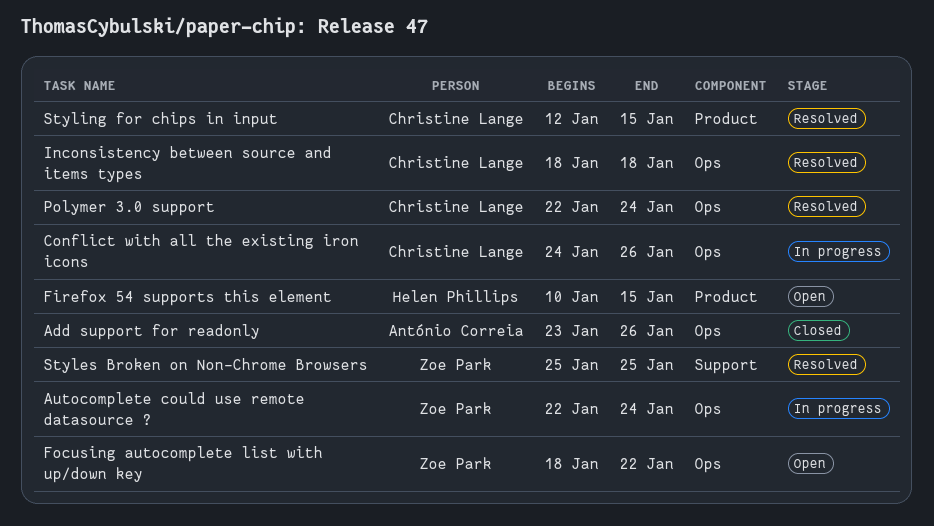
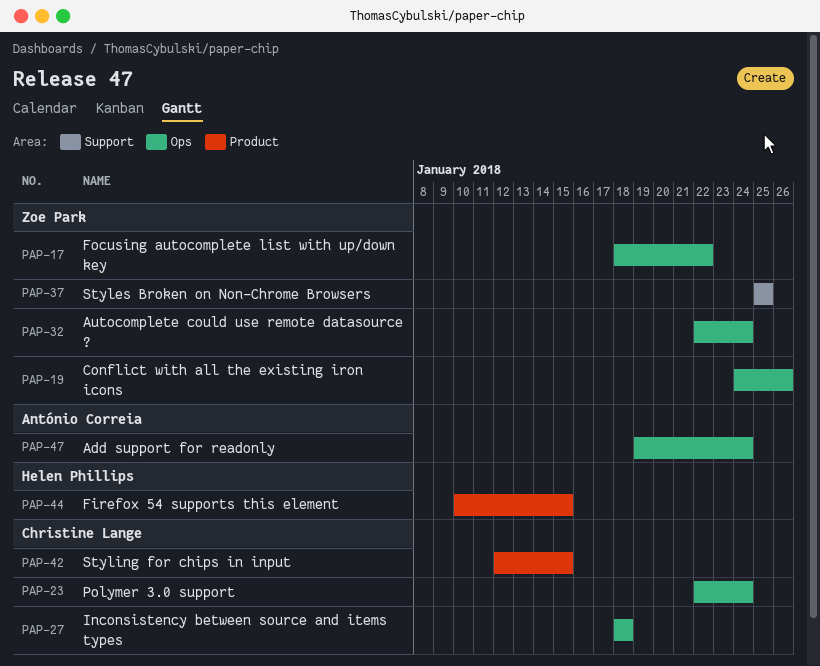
Add support for readonly, start: Jan 23 -> Jan 19
Add support for readonly, due: Jan 26 -> Jan 24
Conflict with all the existing iron icons, owner: Christine Lange -> Zoe Park

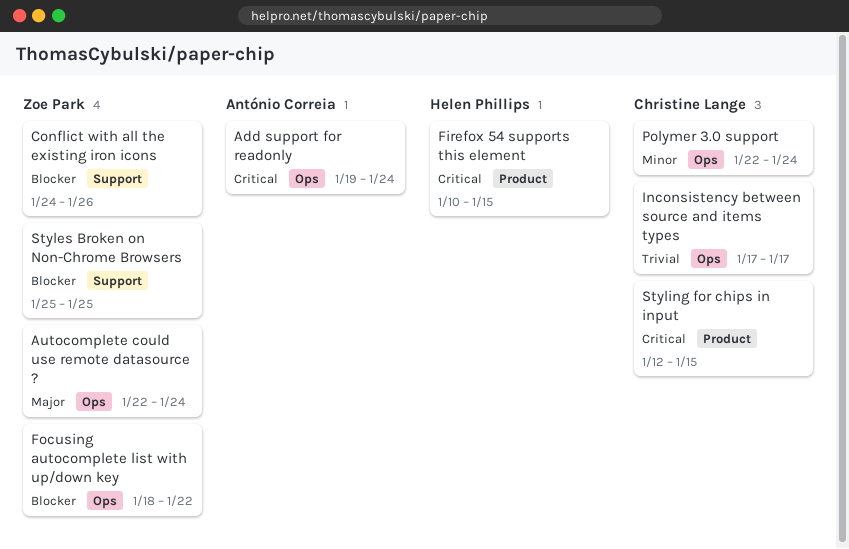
Conflict with all the existing iron icons, label: Ops -> Support
Inconsistency between source and items types, start: Jan 18 -> Jan 17
Inconsistency between source and items types, due: Jan 18 -> Jan 17

